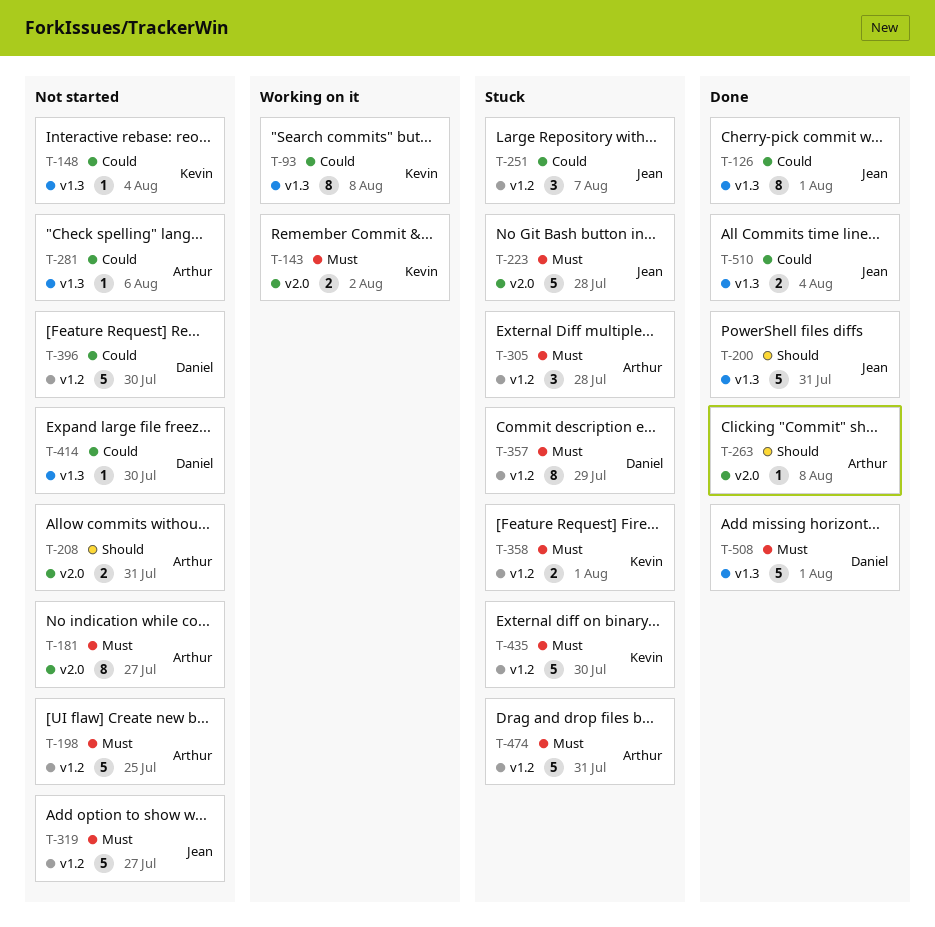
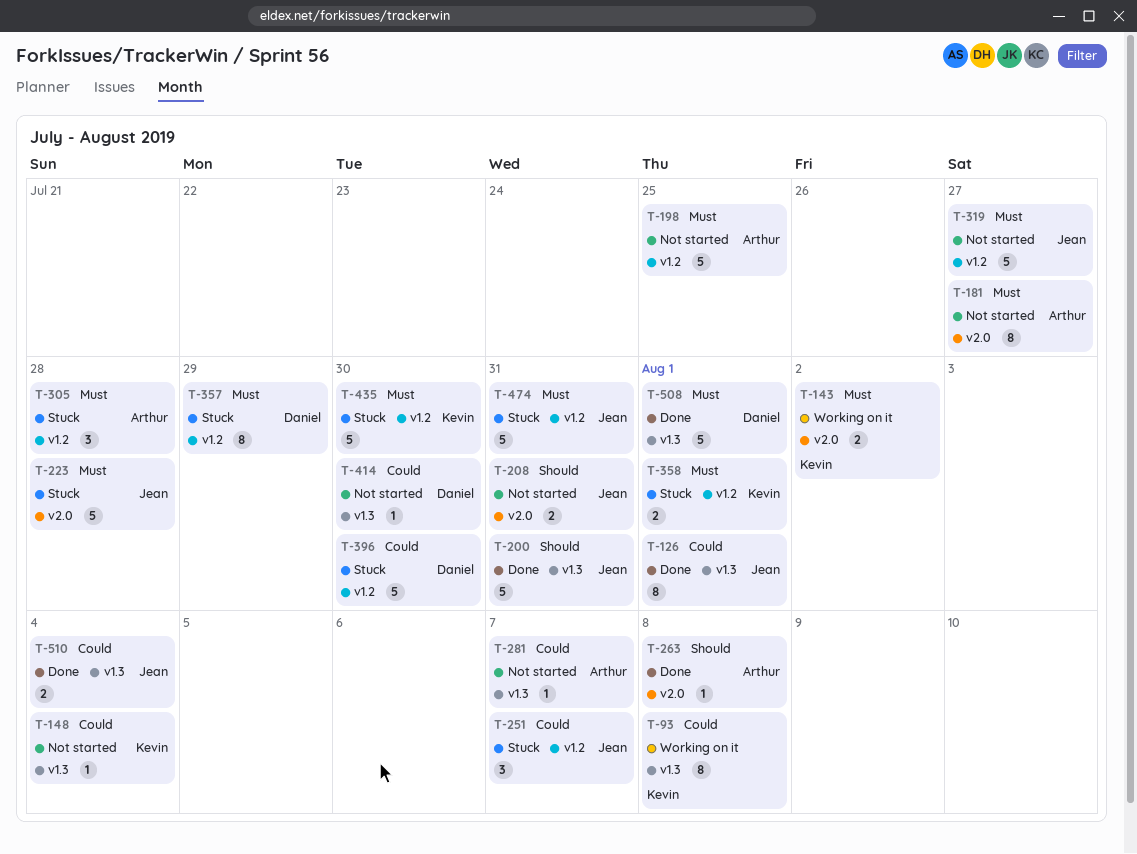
T-208, owner: Arthur -> Jean
T-281, due: Aug 6 -> Aug 7
T-396, status: Not started -> Stuck
T-474, owner: Arthur -> Jean

